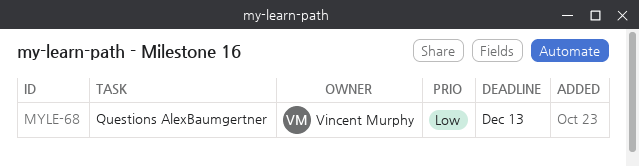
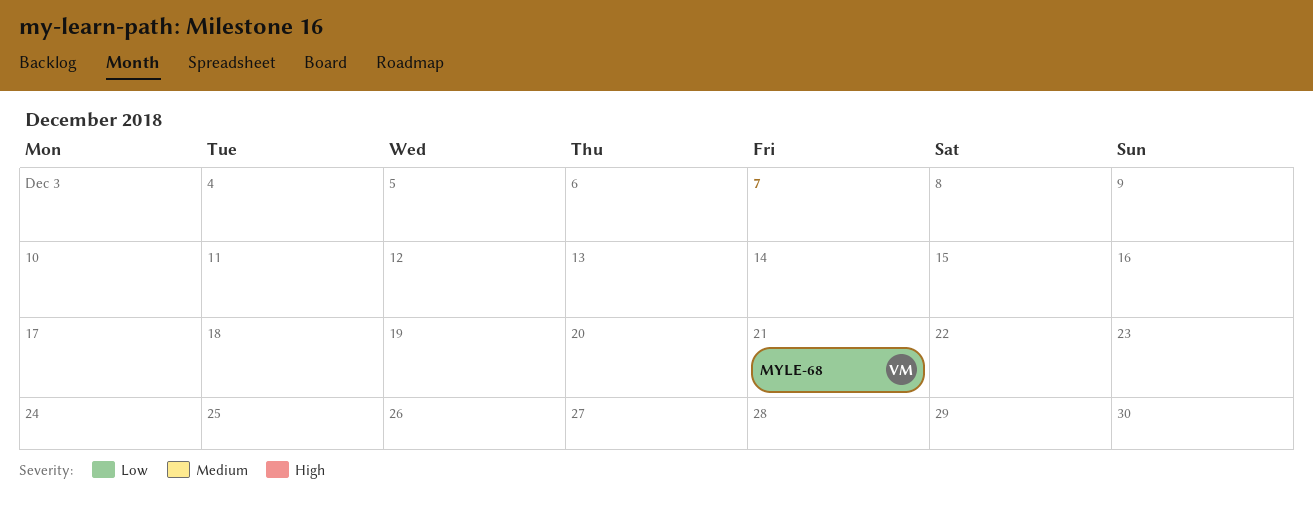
MYLE-68, due: Dec 13 -> Dec 21

